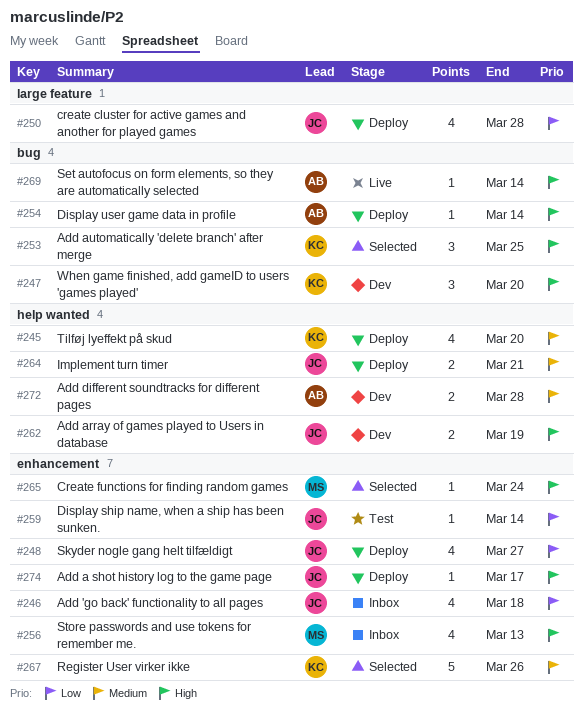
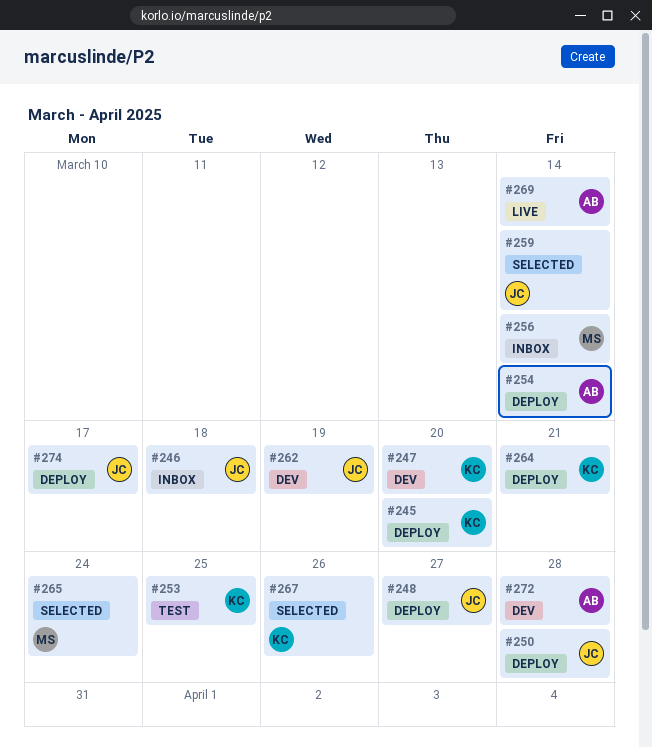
#253, status: Selected -> Test
#256, due: Mar 13 -> Mar 14
#259, status: Test -> Selected
#264, owner: JC -> KC

